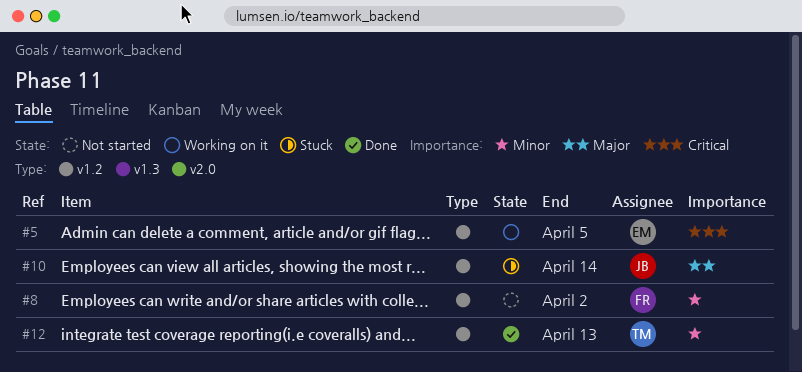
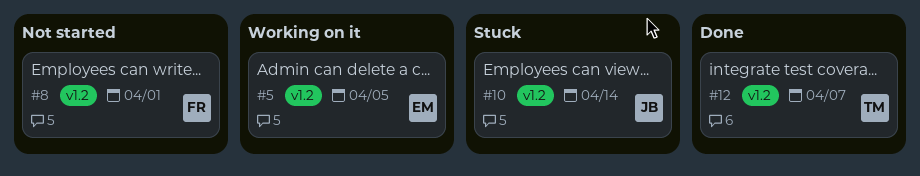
#8, due: Apr 2 -> Apr 1
#12, due: Apr 13 -> Apr 7

